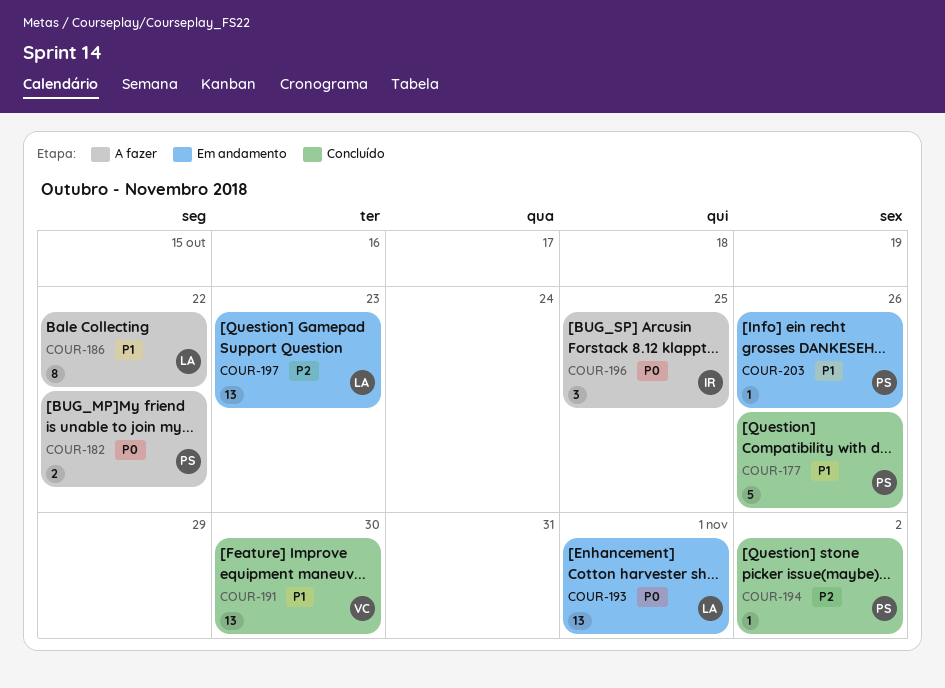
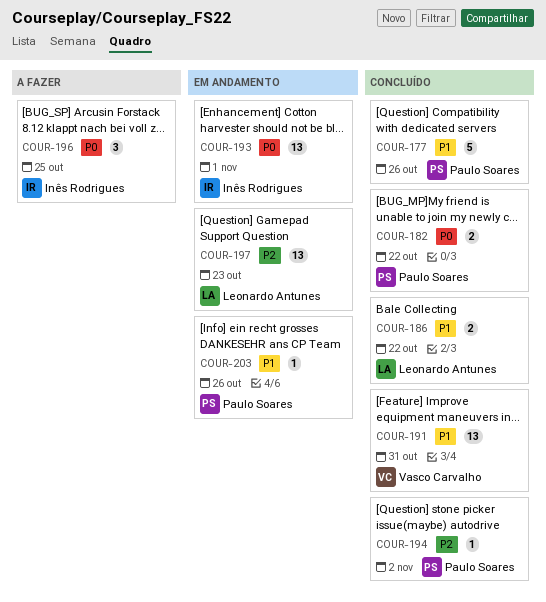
COUR-182, status: A fazer -> Concluído
COUR-186, status: A fazer -> Concluído
COUR-186, estimate: 8 -> 2
COUR-191, due: Oct 30 -> Oct 31
COUR-193, owner: Leonardo Antunes -> Inês Rodrigues

